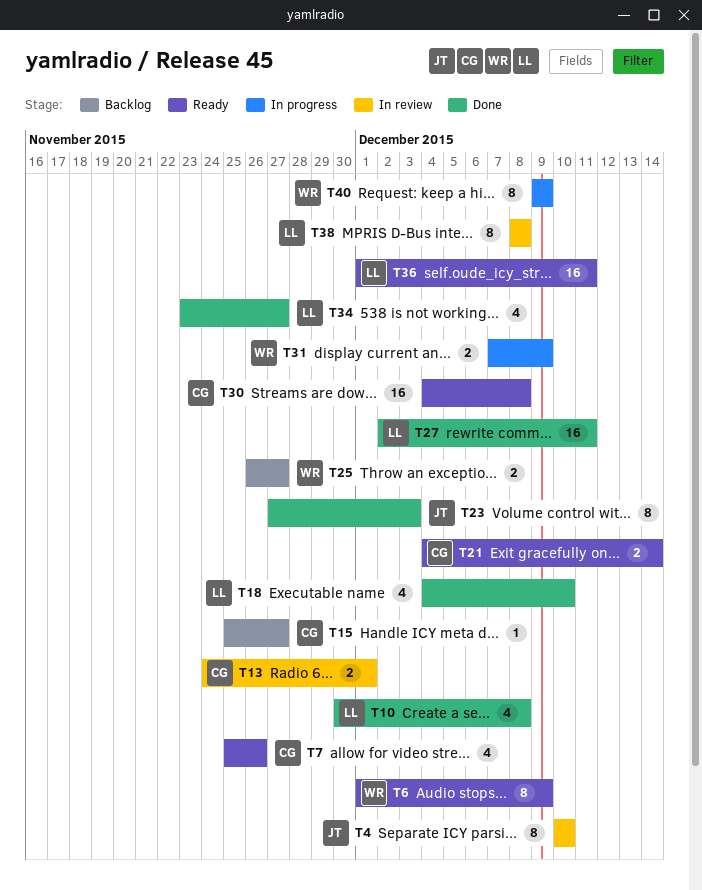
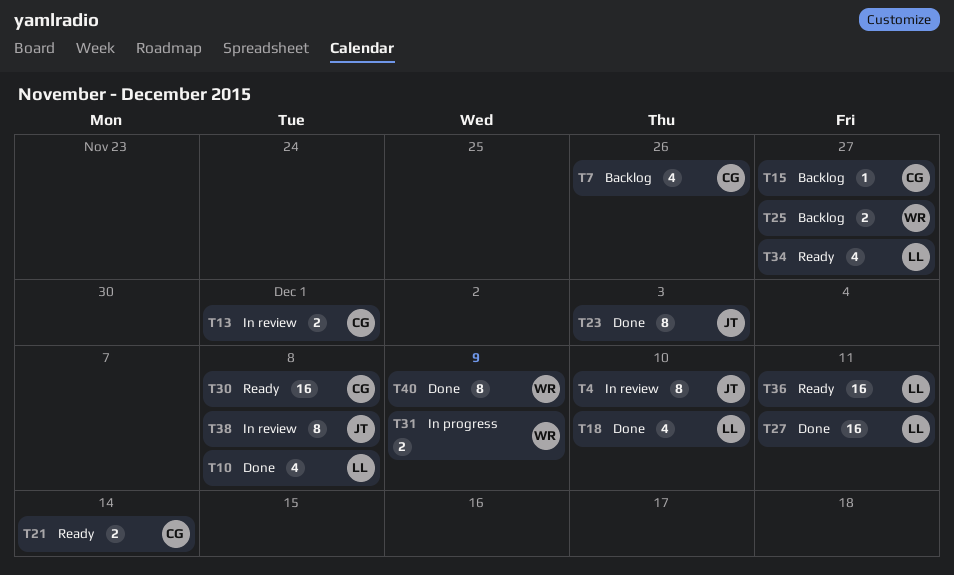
T6: present -> none
T7, status: Ready -> Backlog
T34, status: Done -> Ready
T38, owner: LL -> JT
T40, status: In progress -> Done

